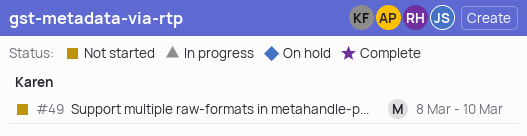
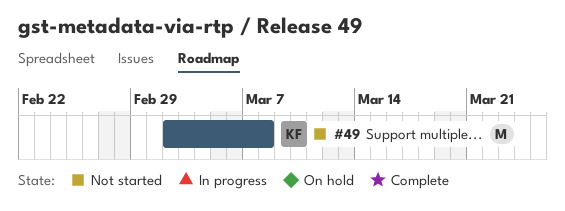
#49, start: Mar 8 -> Mar 2
#49, due: Mar 10 -> Mar 8

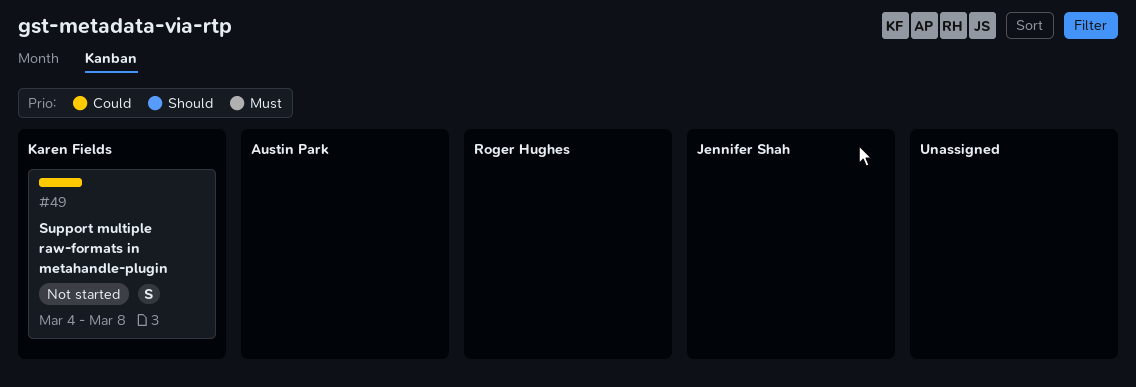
#49, estimate: M -> S
#49, start: Mar 2 -> Mar 4

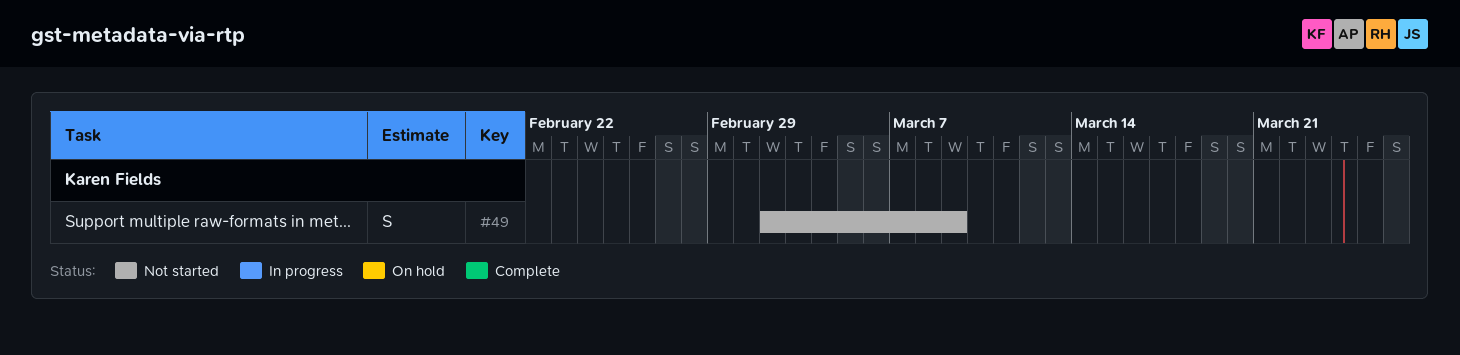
#49, start: Mar 4 -> Mar 2
#49, due: Mar 8 -> Mar 9

